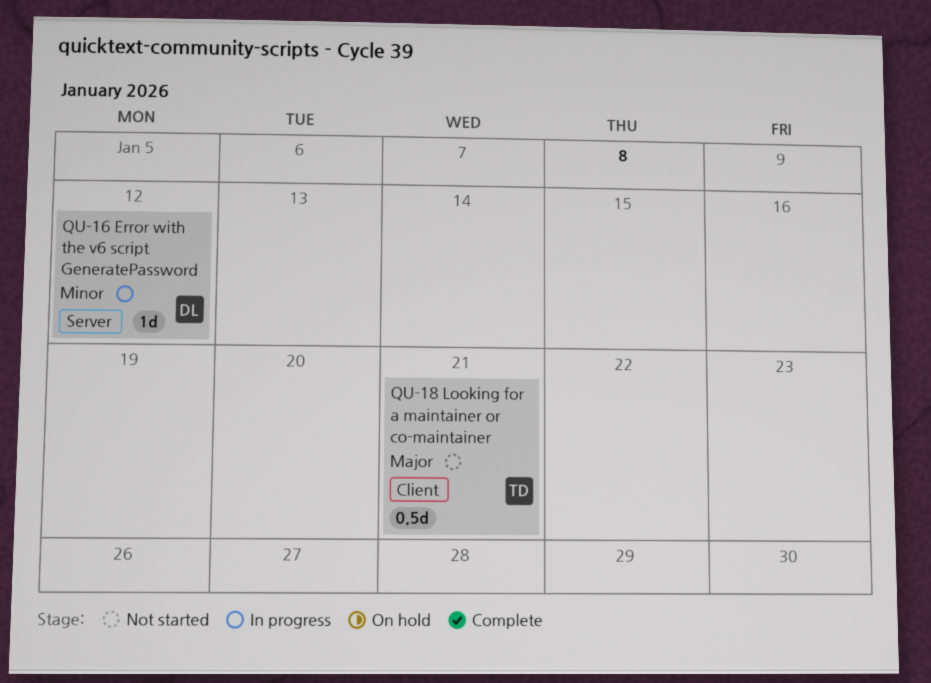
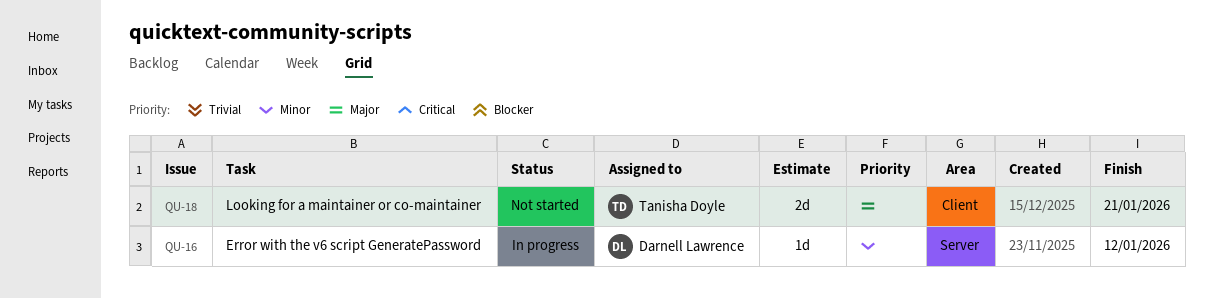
QU-18, estimate: 0.5d -> 2d

